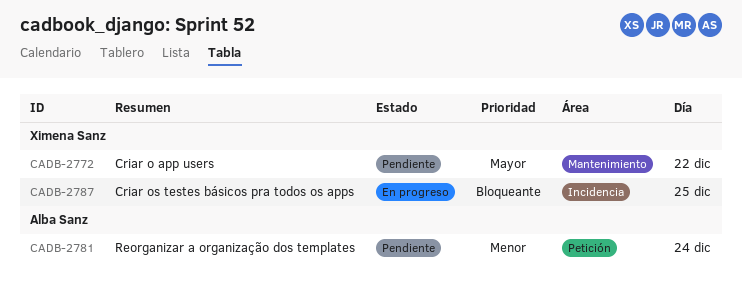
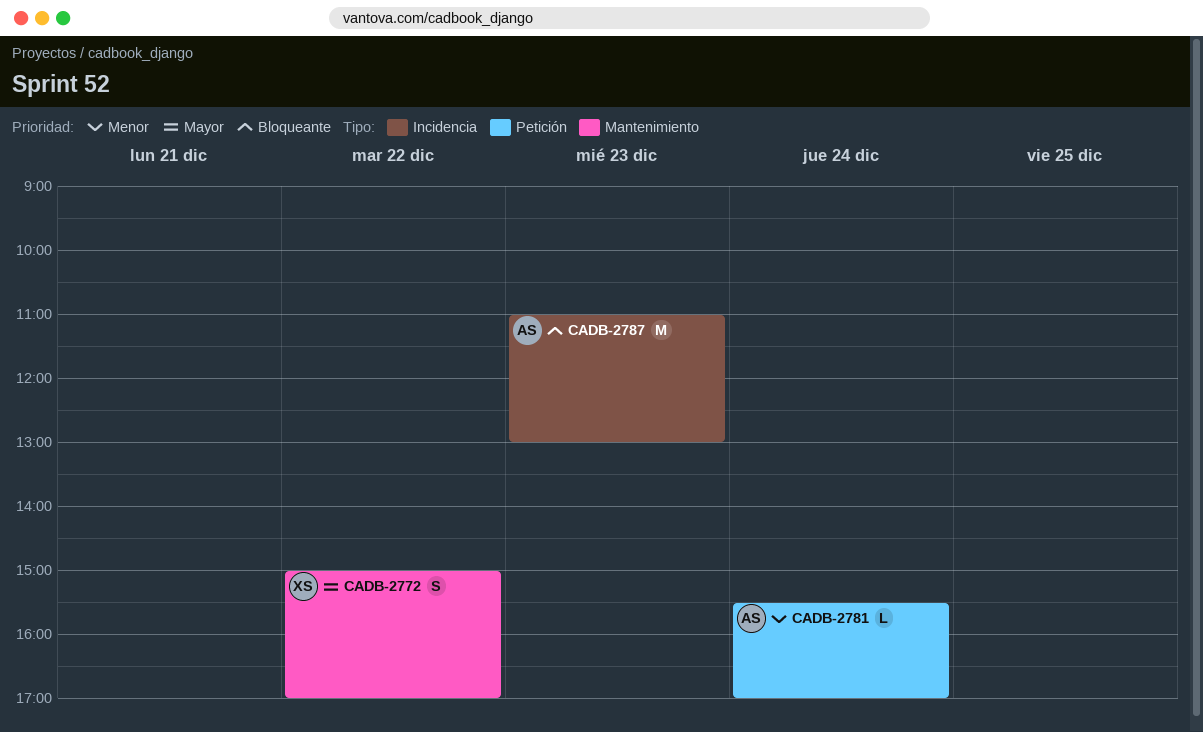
CADB-2787, owner: Ximena Sanz -> Alba Sanz
CADB-2787, day: Dec 25 -> Dec 23

